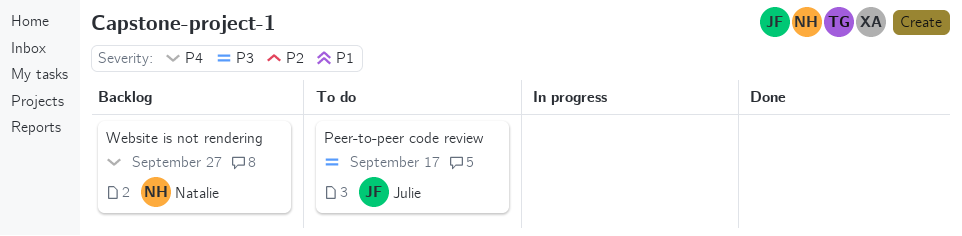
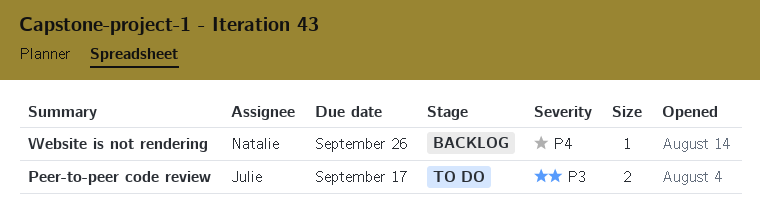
Website is not rendering, due: Sep 27 -> Sep 26

